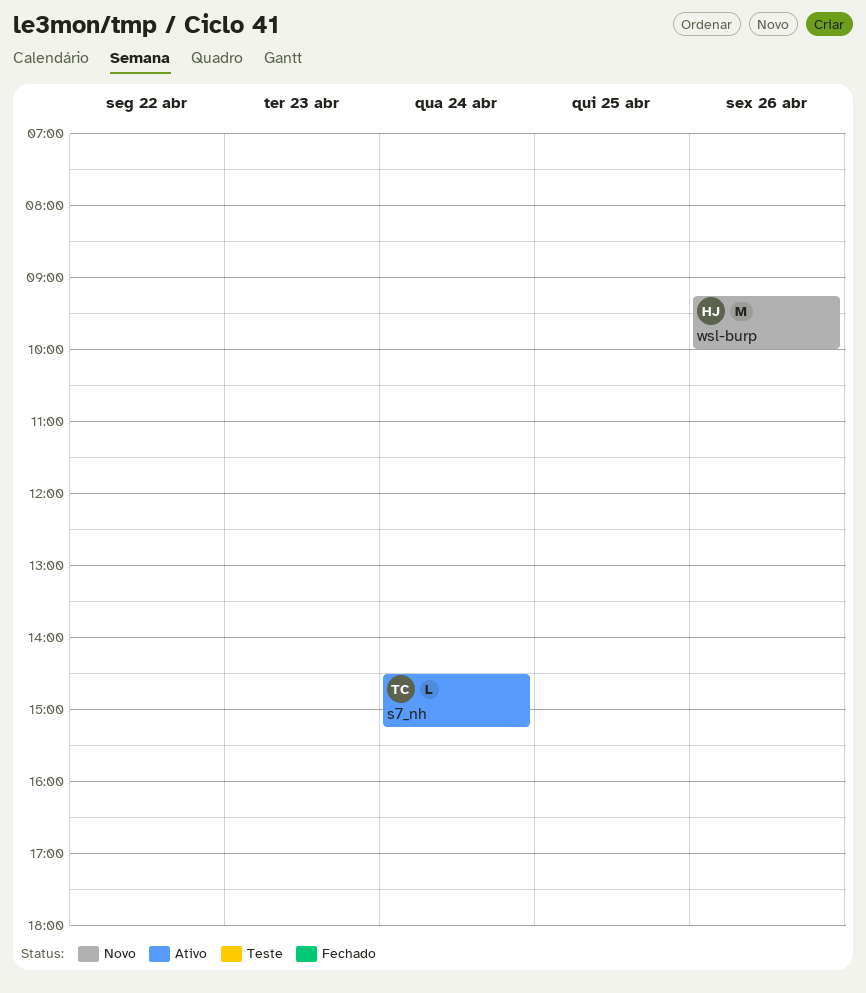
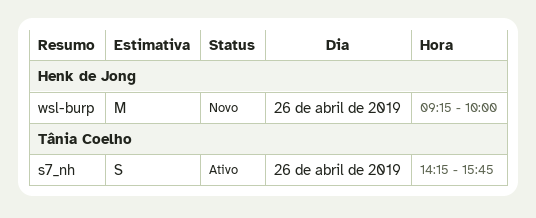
s7_nh, estimate: L -> S
s7_nh, day: Apr 24 -> Apr 26
s7_nh, begins: 14:30 -> 14:15
s7_nh, ends: 15:15 -> 15:45

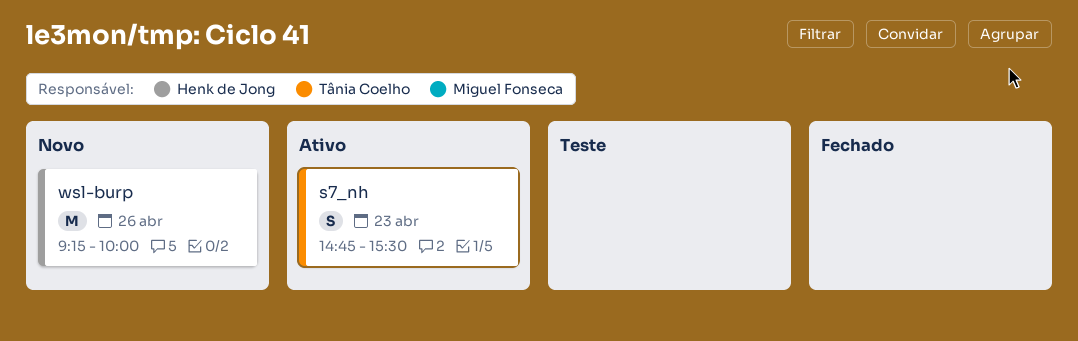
s7_nh, day: Apr 26 -> Apr 23
s7_nh, begins: 14:15 -> 14:45
s7_nh, ends: 15:45 -> 15:30

